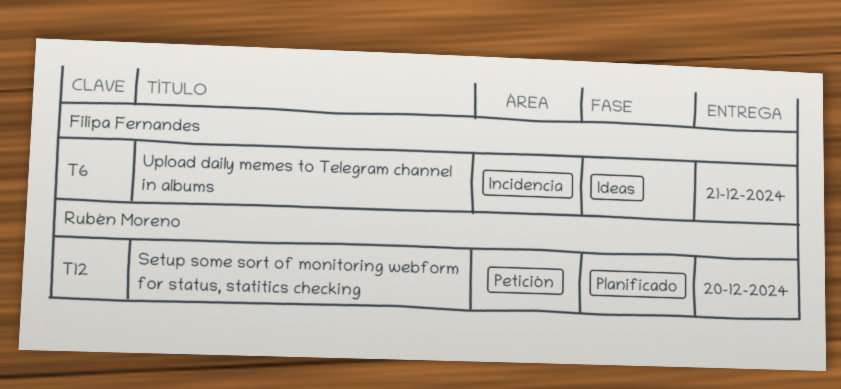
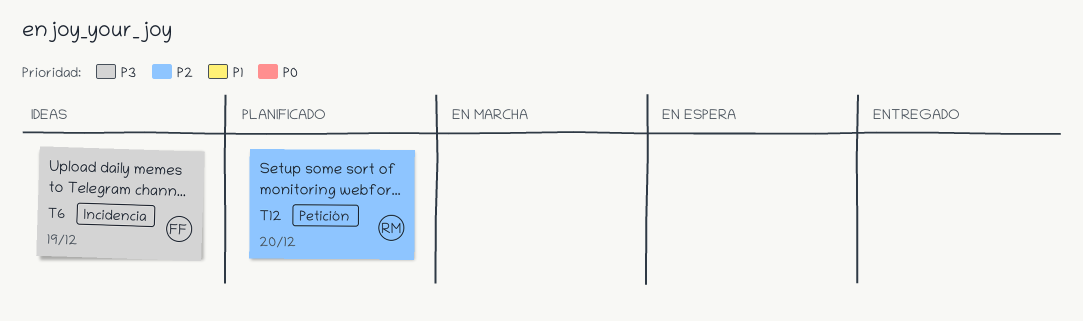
T6, due: Dec 21 -> Dec 19

